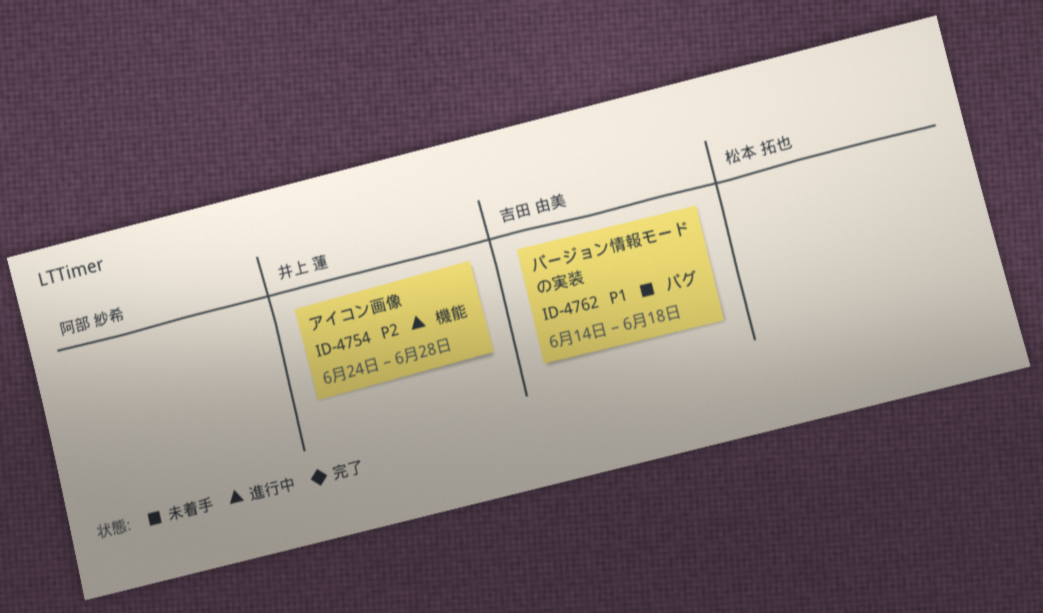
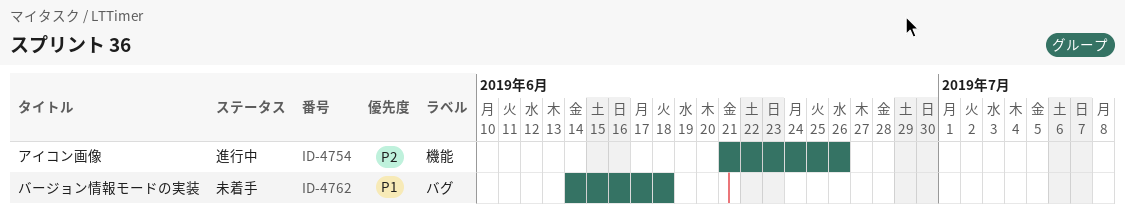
ID-4754, start: Jun 24 -> Jun 21
ID-4754, due: Jun 28 -> Jun 26

